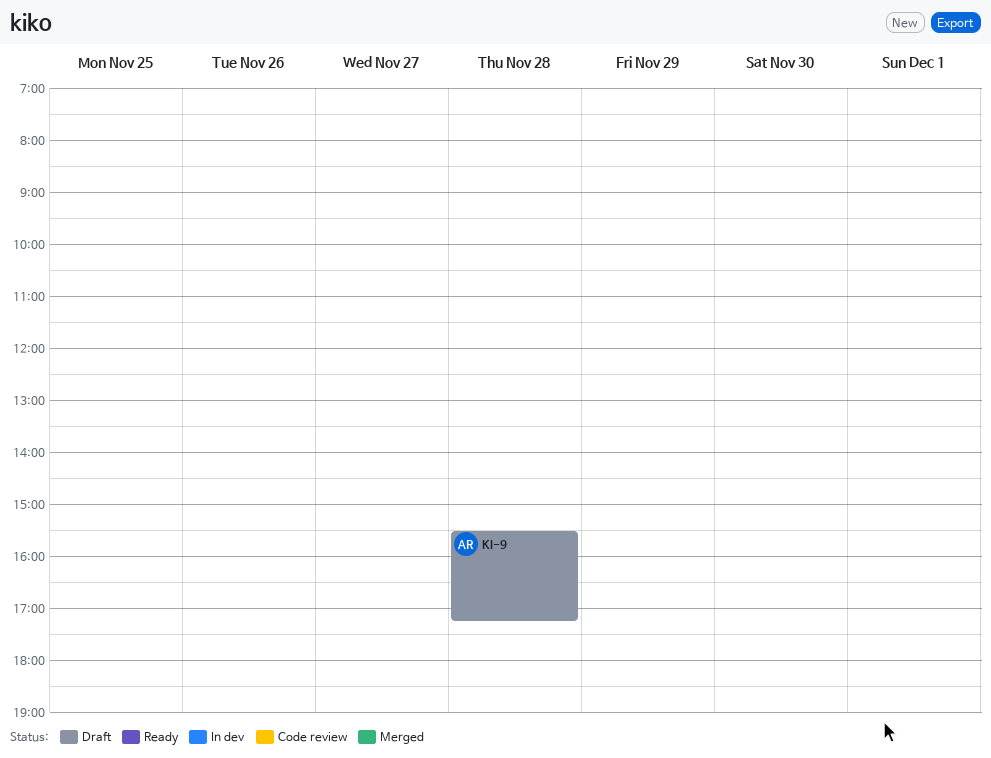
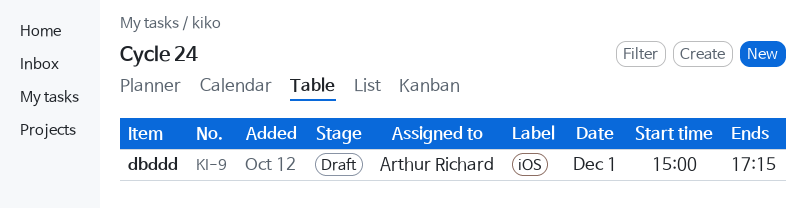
KI-9, day: Nov 28 -> Dec 1
KI-9, begins: 15:30 -> 15:00

